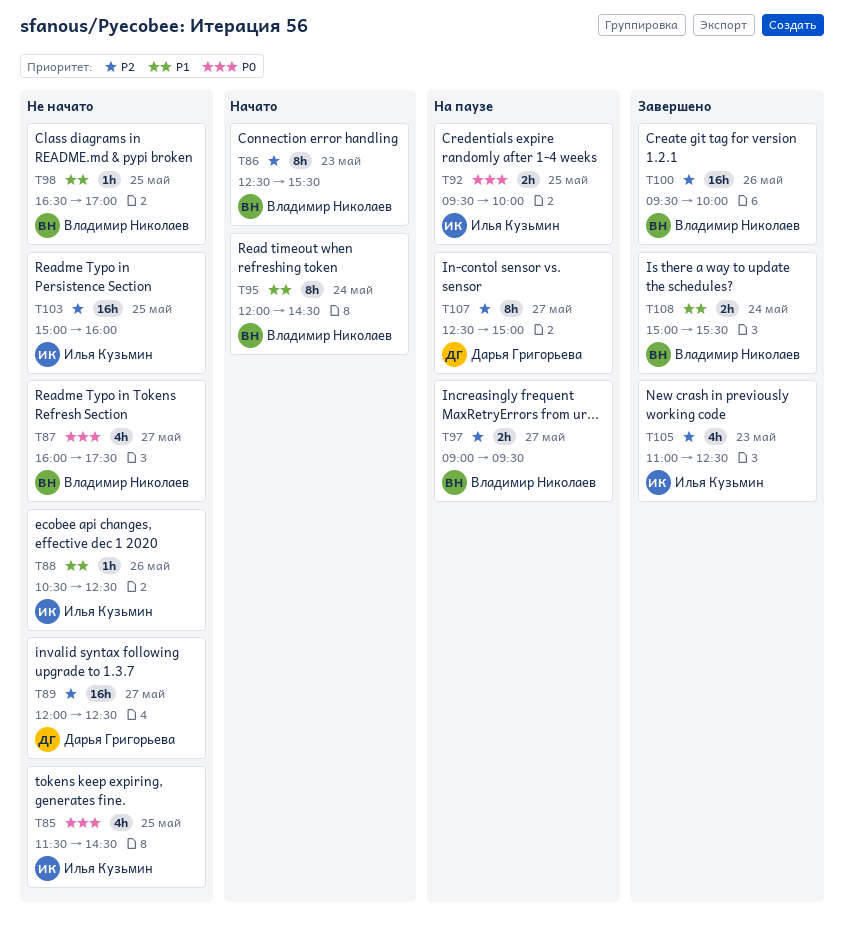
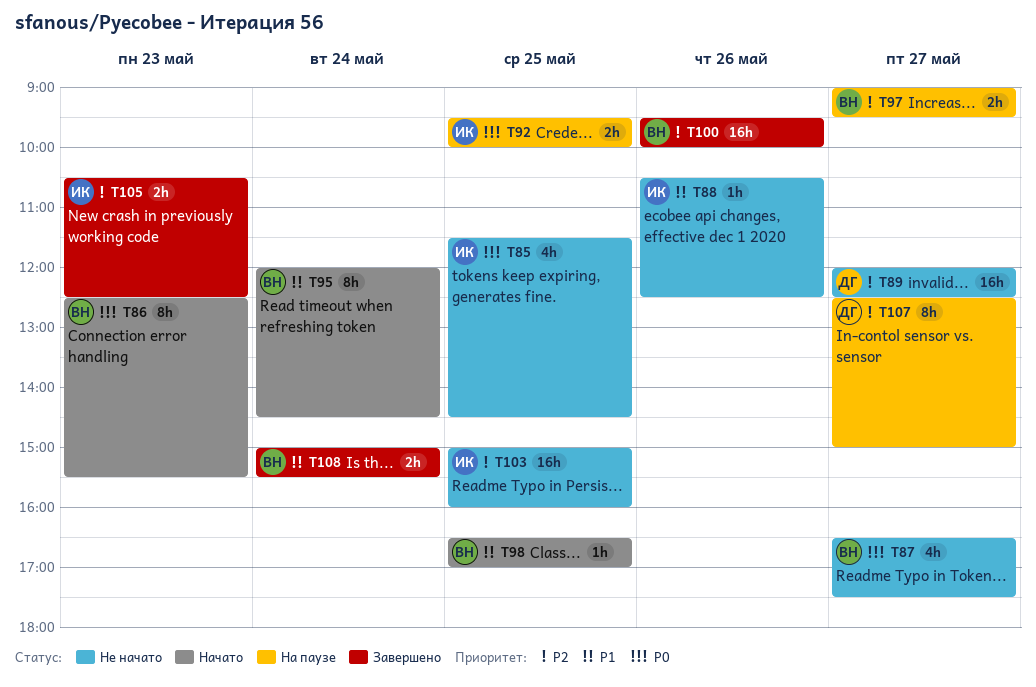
T86, priority: P2 -> P0
T87, begins: 16:00 -> 16:30
T98, status: Не начато -> Начато
T105, estimate: 4h -> 2h
T105, begins: 11:00 -> 10:30

